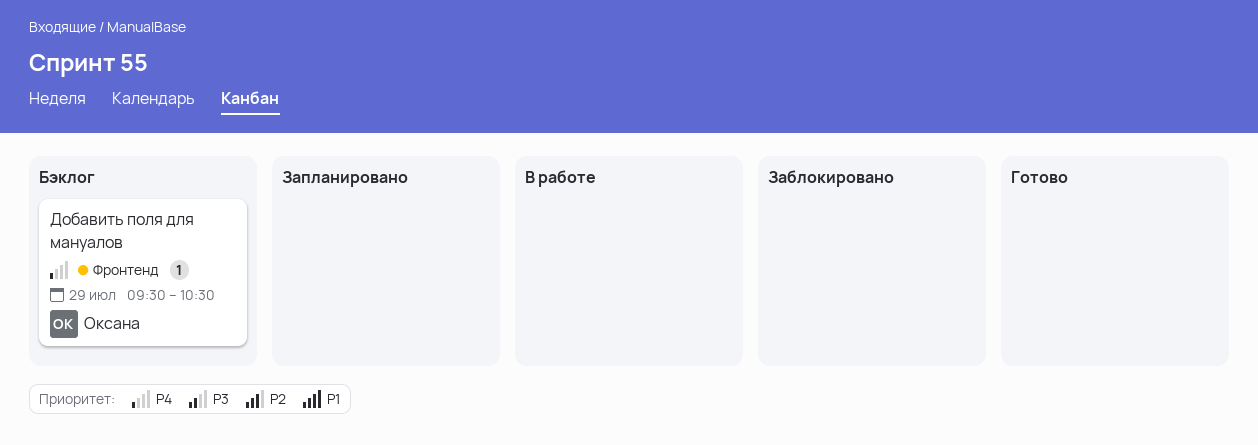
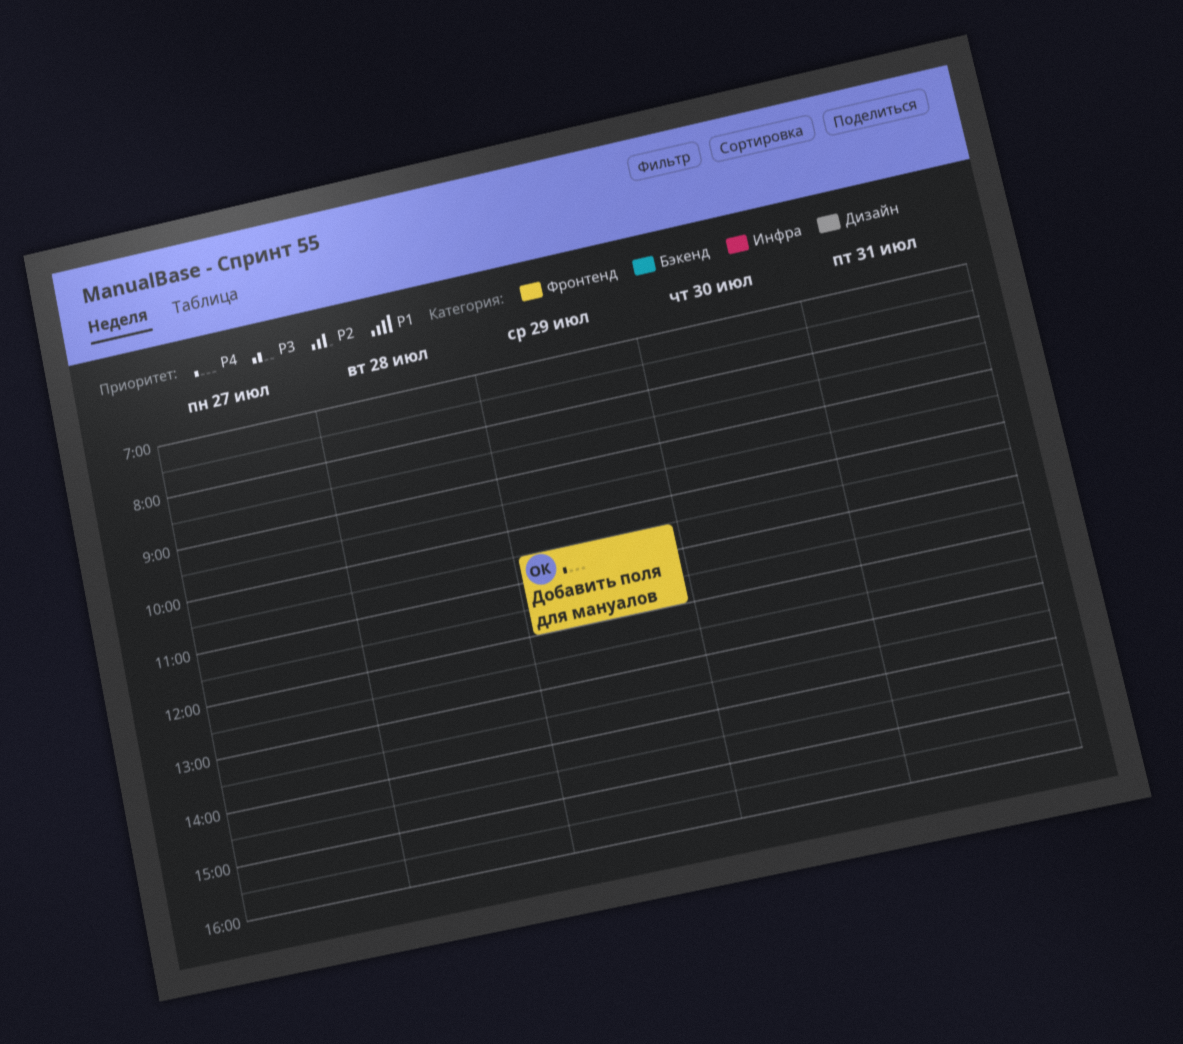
Добавить поля для мануалов, begins: 09:30 -> 10:30
Добавить поля для мануалов, ends: 10:30 -> 12:00

